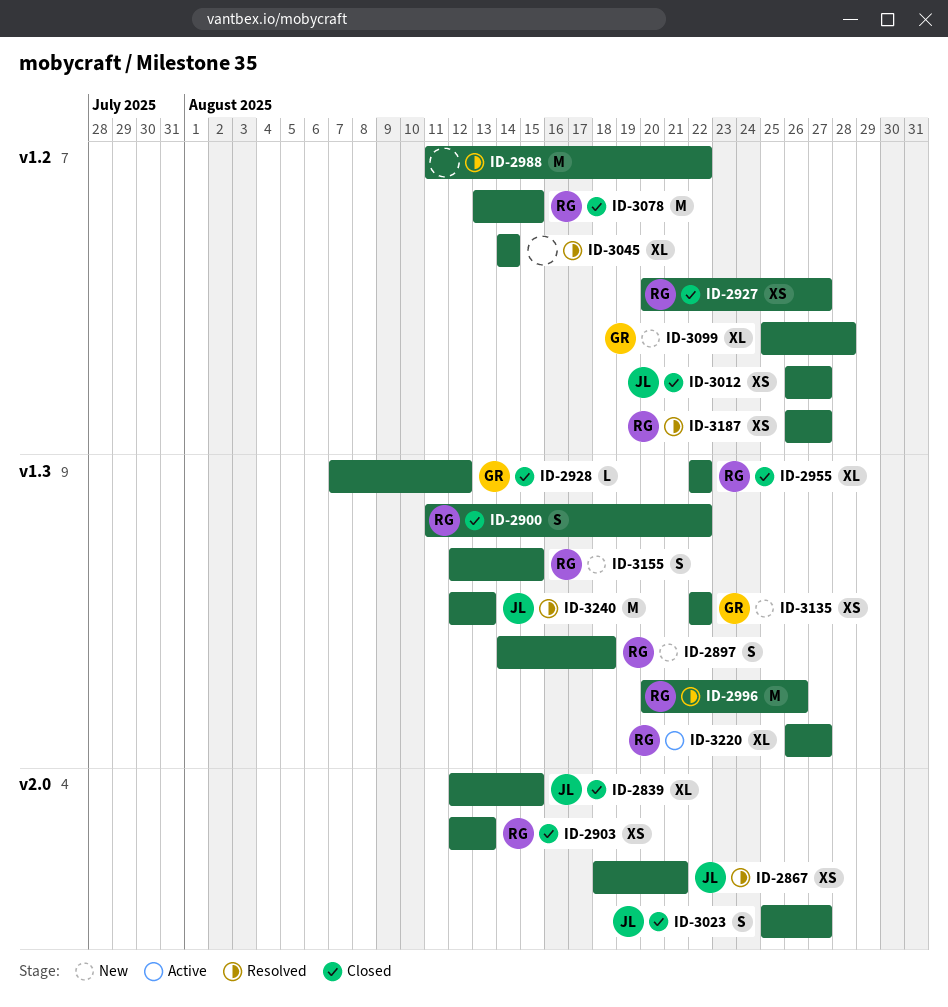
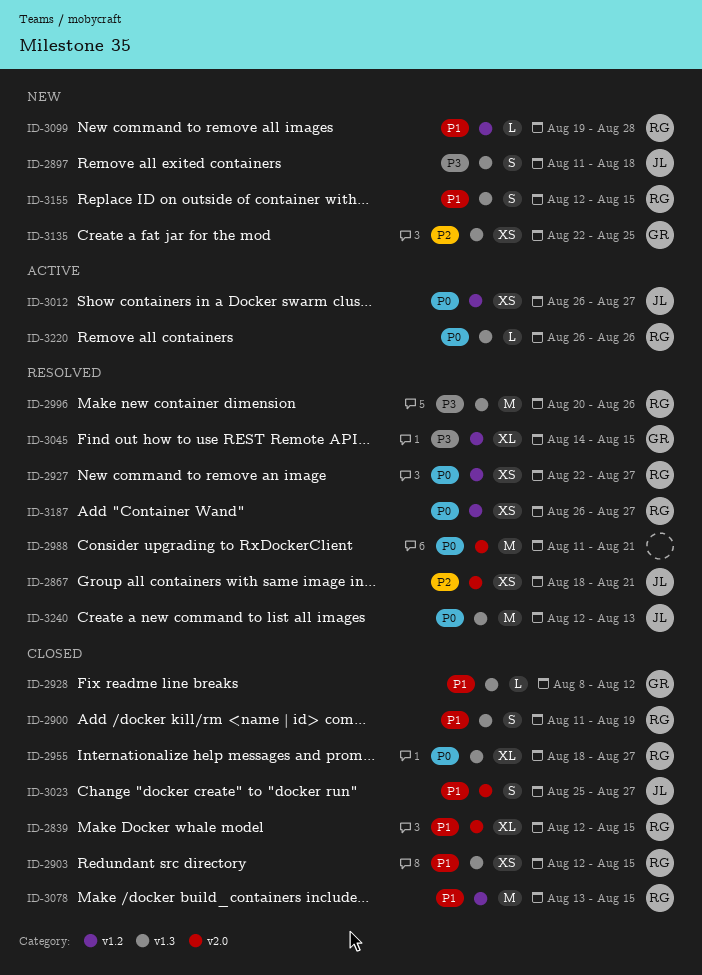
ID-2839, owner: JL -> RG
ID-2897, owner: RG -> JL
ID-2897, start: Aug 14 -> Aug 11
ID-2900, due: Aug 22 -> Aug 19
ID-2903, label: v2.0 -> v1.3
ID-2903, due: Aug 13 -> Aug 15
ID-2927, status: Closed -> Resolved
ID-2927, start: Aug 20 -> Aug 22
ID-2928, start: Aug 7 -> Aug 8
ID-2955, start: Aug 22 -> Aug 18
ID-2955, due: Aug 22 -> Aug 27
ID-2988, label: v1.2 -> v2.0
ID-2988, due: Aug 22 -> Aug 21
ID-3012, status: Closed -> Active
ID-3045, owner: none -> GR
ID-3045, due: Aug 14 -> Aug 15
ID-3099, owner: GR -> RG
ID-3099, estimate: XL -> L
ID-3099, start: Aug 25 -> Aug 19
ID-3135, due: Aug 22 -> Aug 25
ID-3220, estimate: XL -> L
ID-3220, due: Aug 27 -> Aug 26

